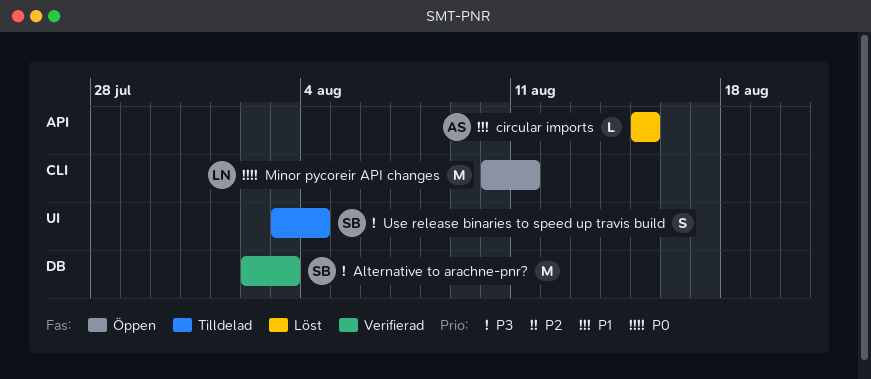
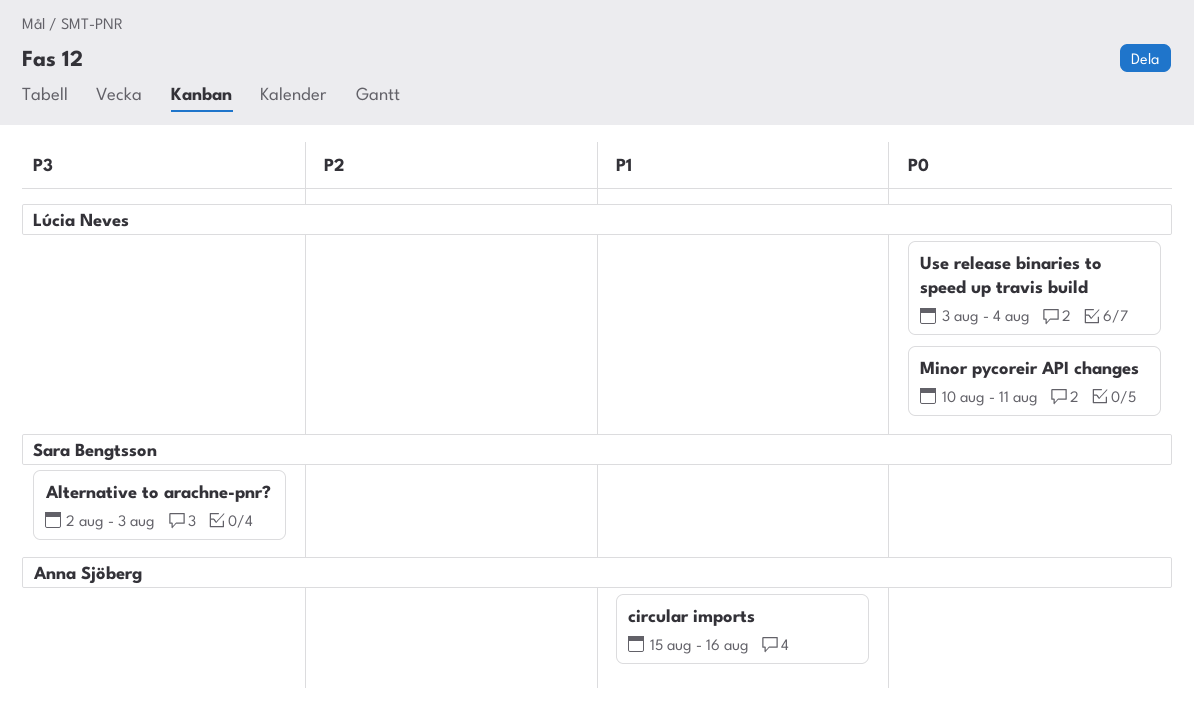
circular imports, due: Aug 15 -> Aug 16
Use release binaries to speed up travis build, owner: Sara Bengtsson -> Lúcia Neves
Use release binaries to speed up travis build, priority: P3 -> P0

